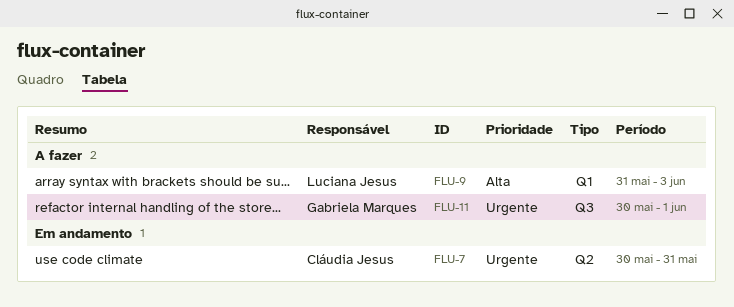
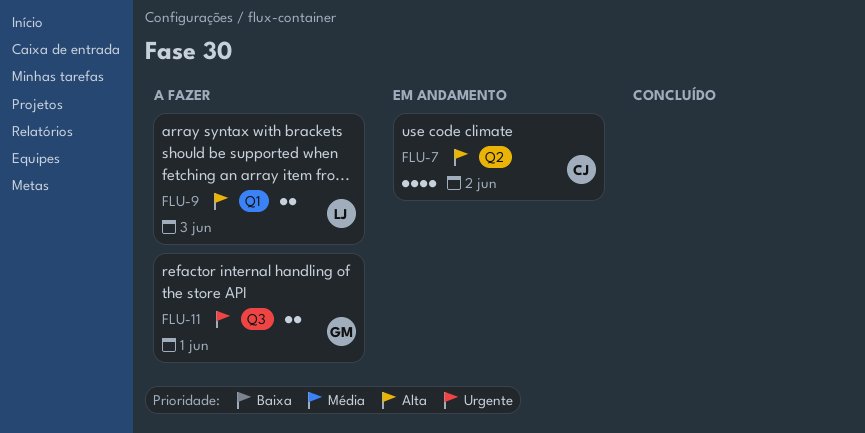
FLU-7, priority: Urgente -> Alta
FLU-7, due: May 31 -> Jun 2

